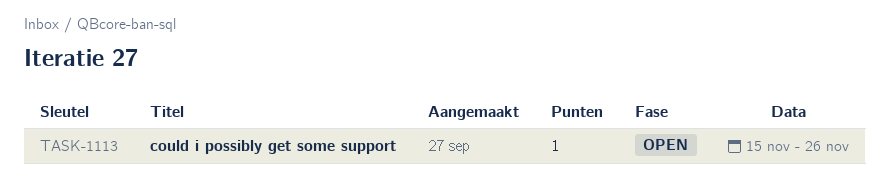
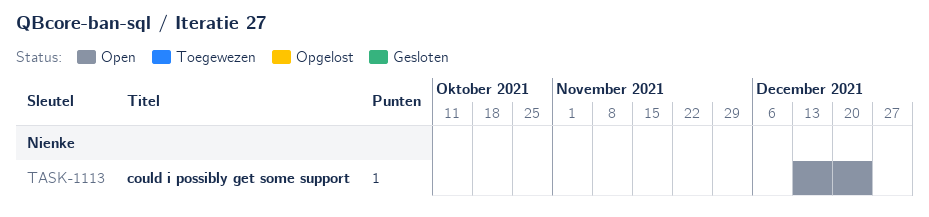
TASK-1113, start: Nov 15 -> Dec 13
TASK-1113, due: Nov 26 -> Dec 24

